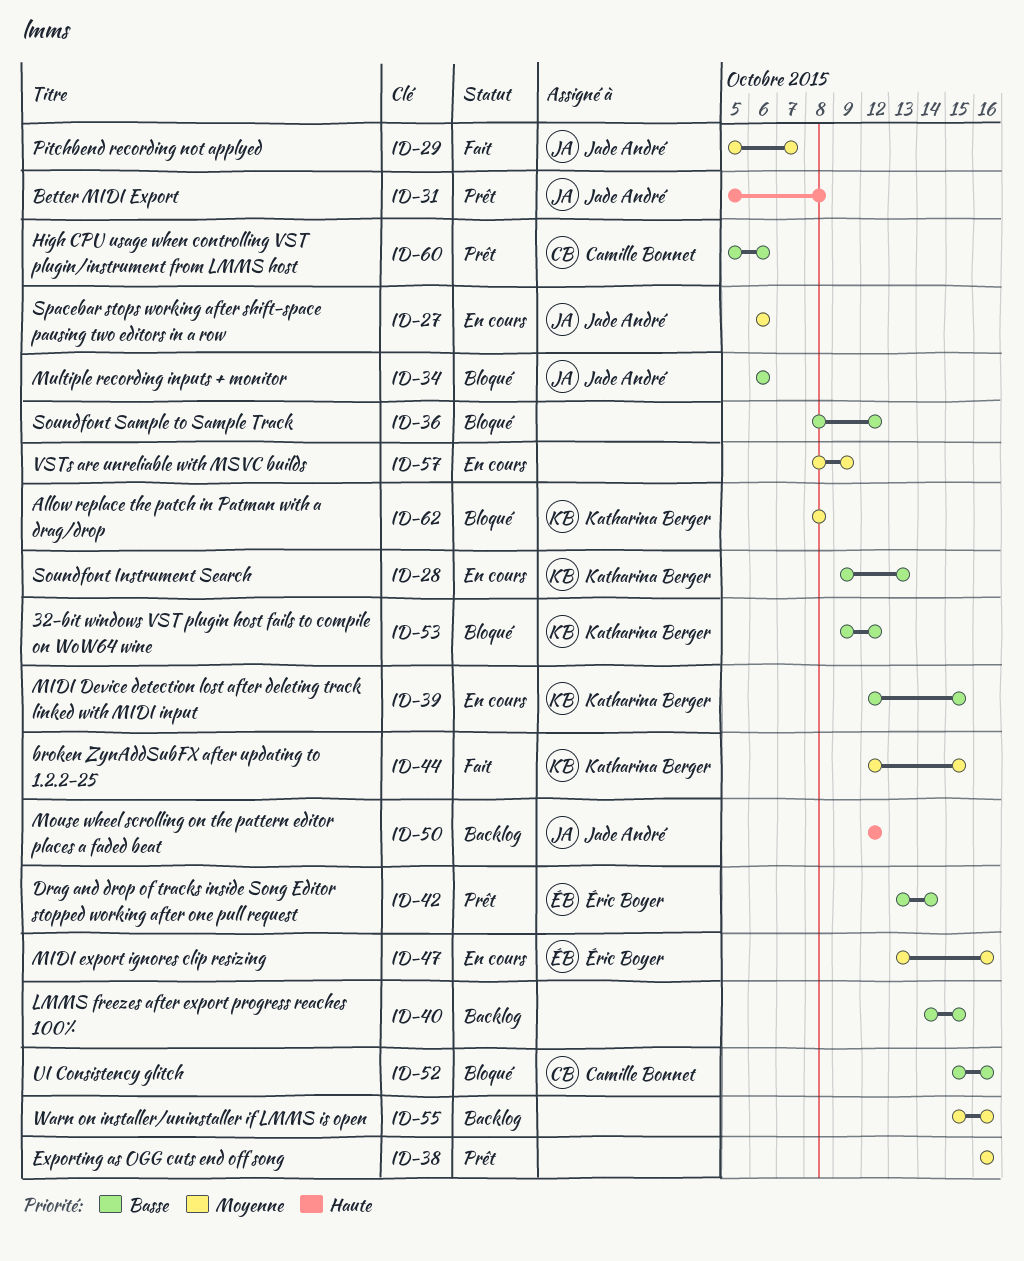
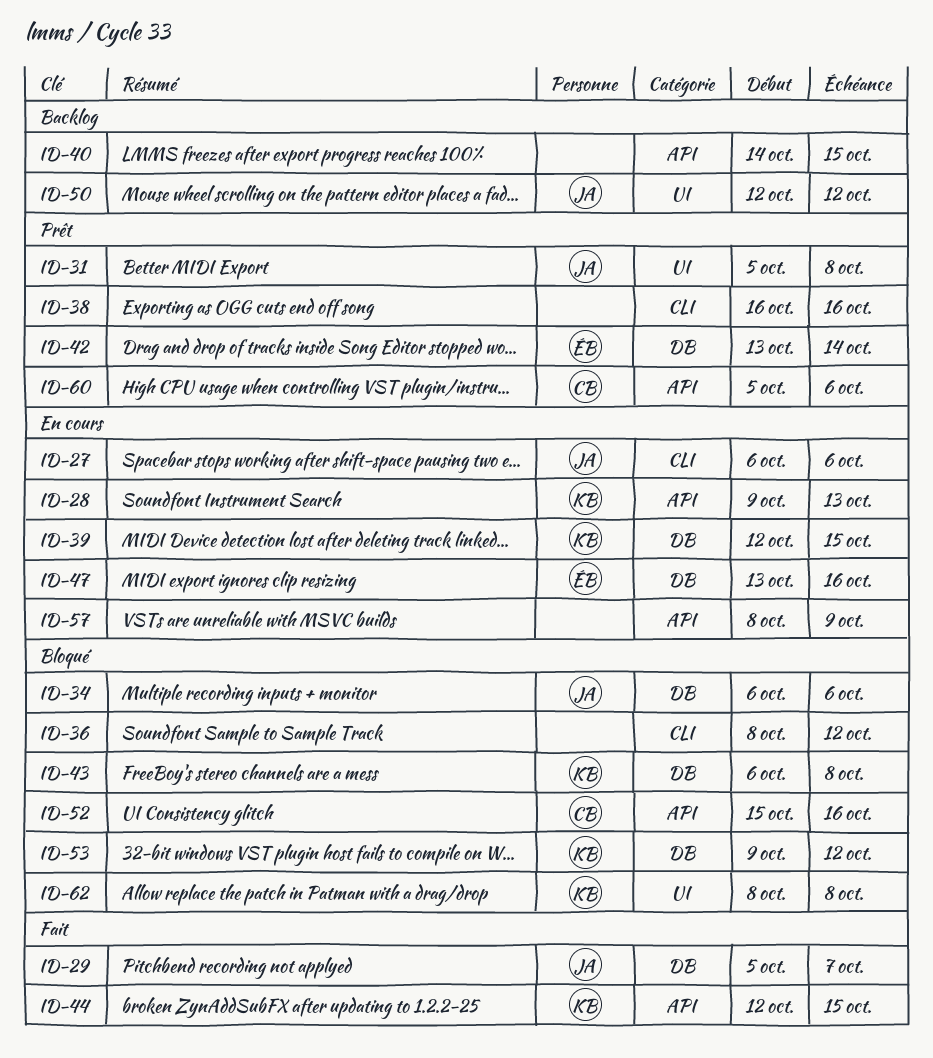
ID-43: none -> present
ID-55: present -> none

